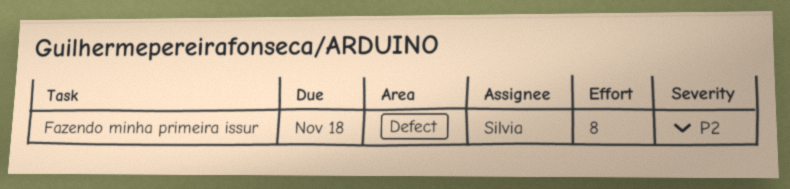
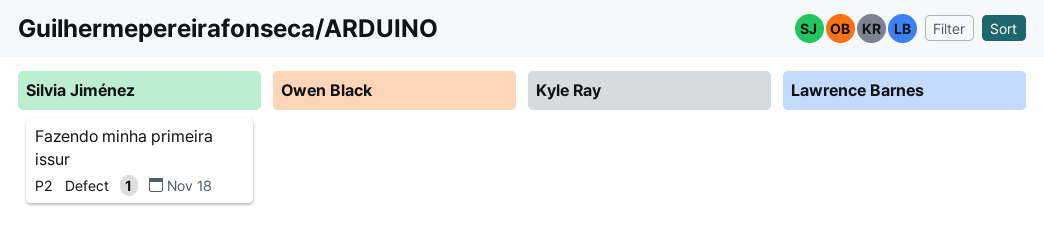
Fazendo minha primeira issur, estimate: 8 -> 1

